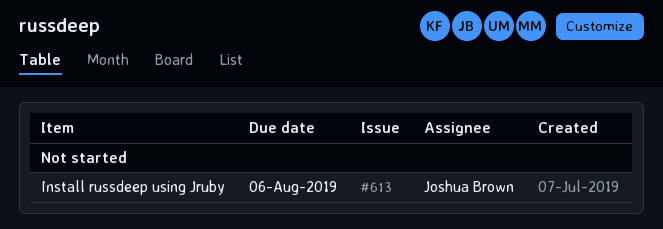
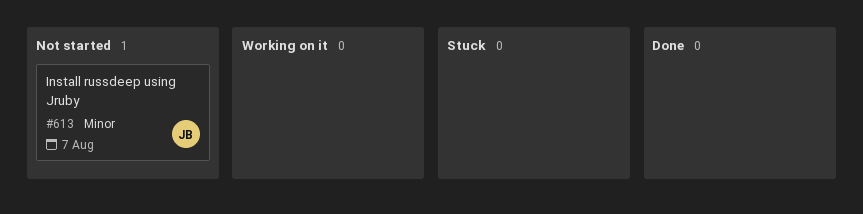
#613, due: Aug 6 -> Aug 7

